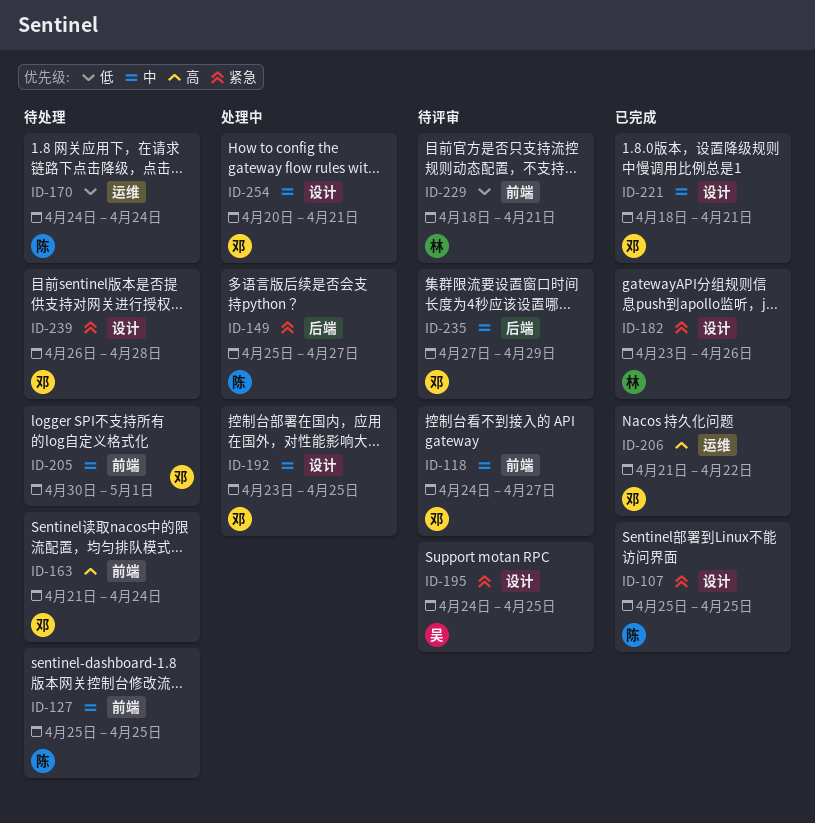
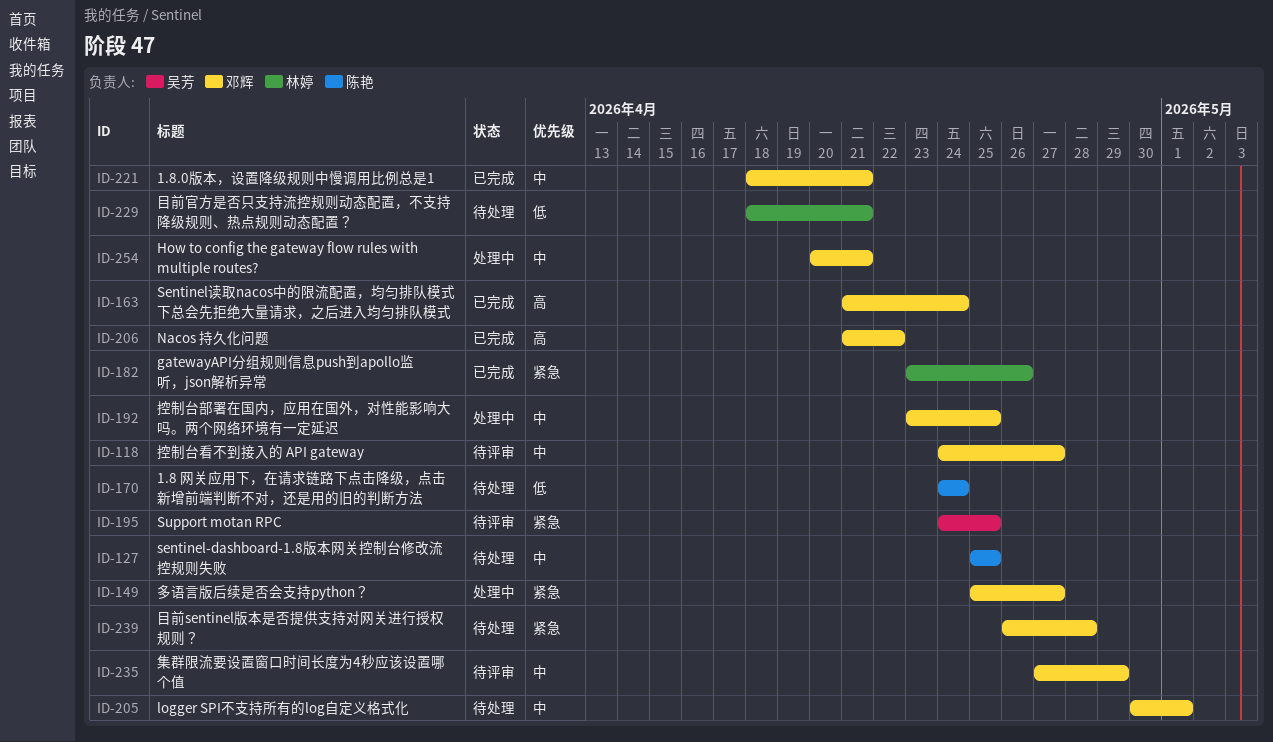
ID-107: present -> none
ID-149, owner: 陈艳 -> 邓辉
ID-163, status: 待处理 -> 已完成
ID-229, status: 待评审 -> 待处理

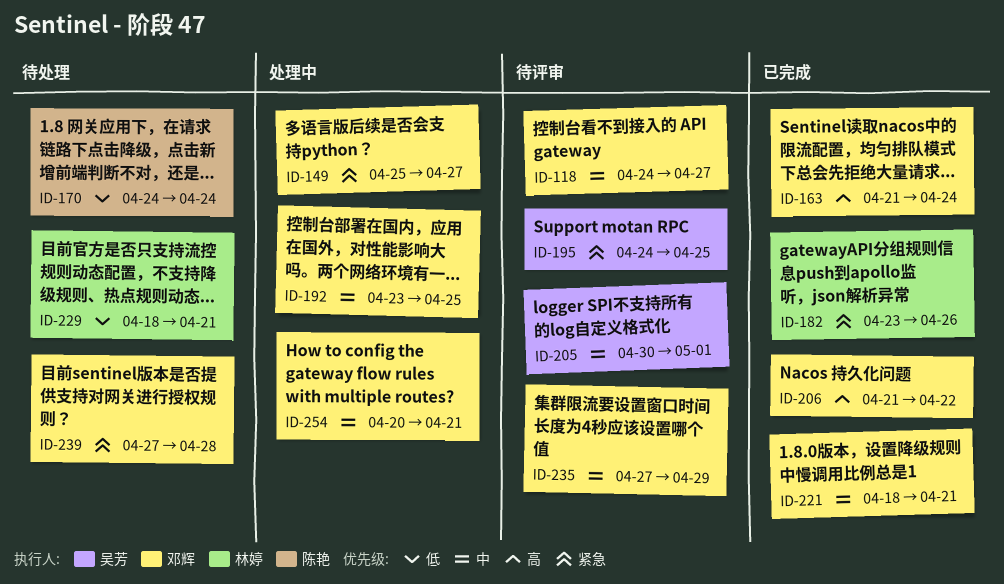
ID-127: present -> none
ID-205, status: 待处理 -> 待评审
ID-205, owner: 邓辉 -> 吴芳
ID-239, start: Apr 26 -> Apr 27

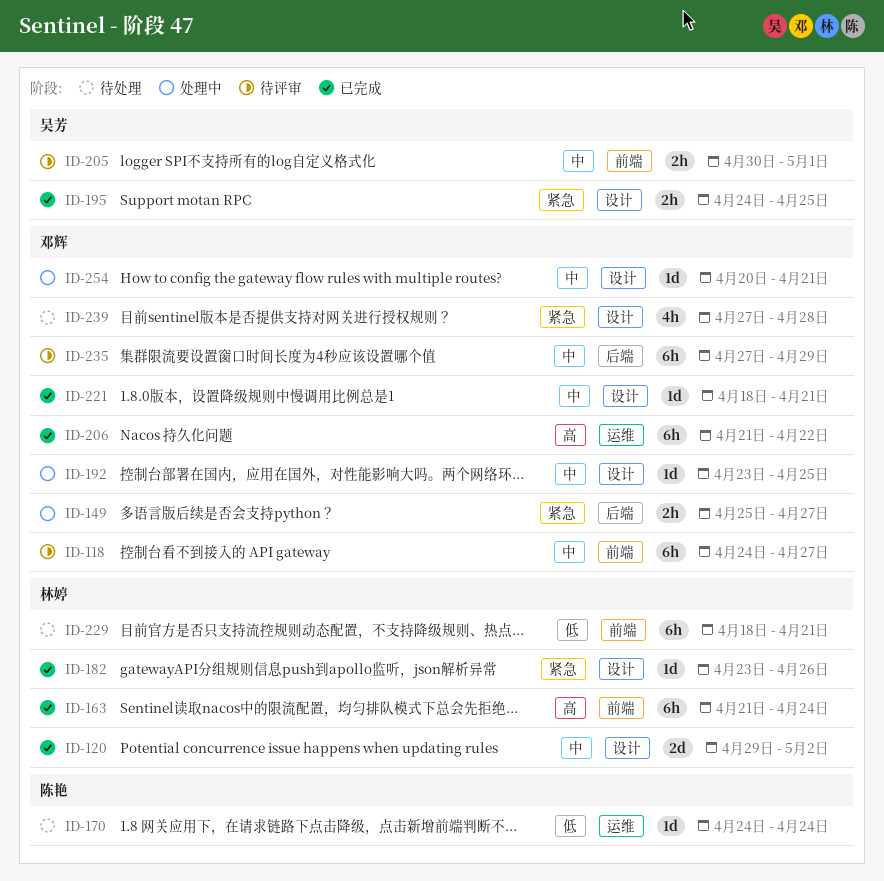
ID-120: none -> present
ID-163, owner: 邓辉 -> 林婷
ID-195, status: 待评审 -> 已完成

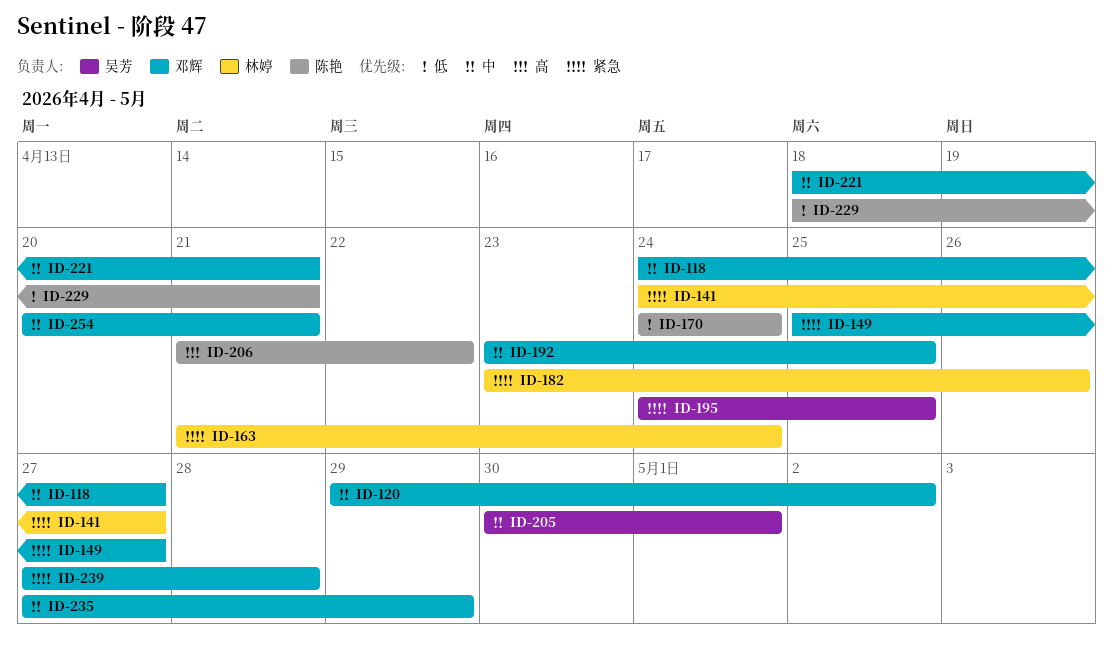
ID-120, owner: 林婷 -> 邓辉
ID-141: none -> present
ID-163, priority: 高 -> 紧急
ID-206, owner: 邓辉 -> 陈艳
ID-229, owner: 林婷 -> 陈艳

